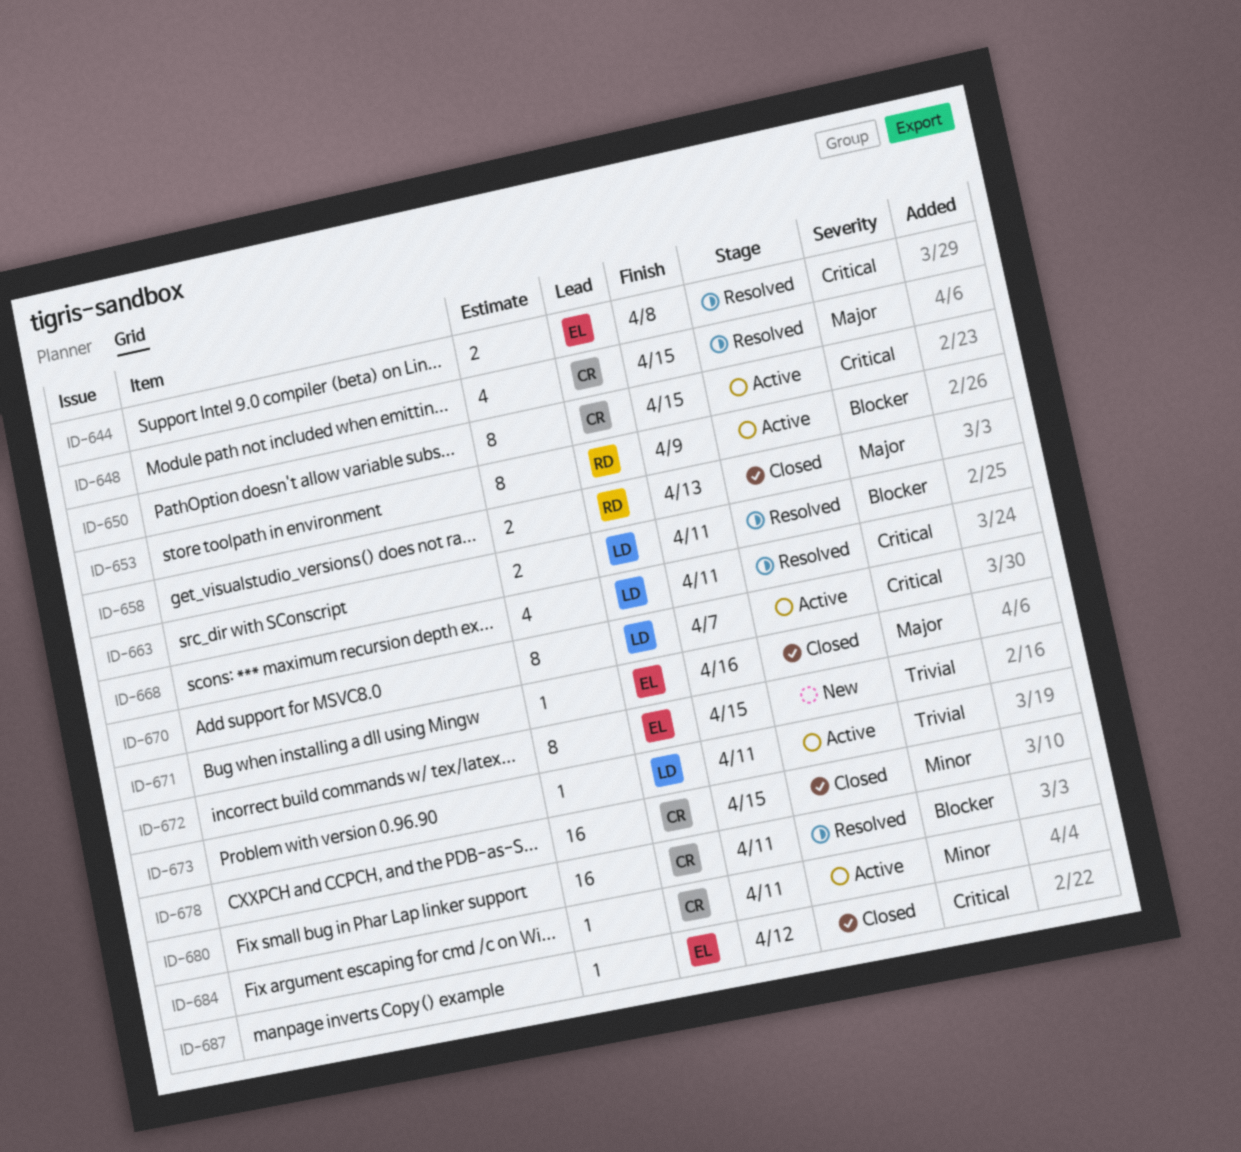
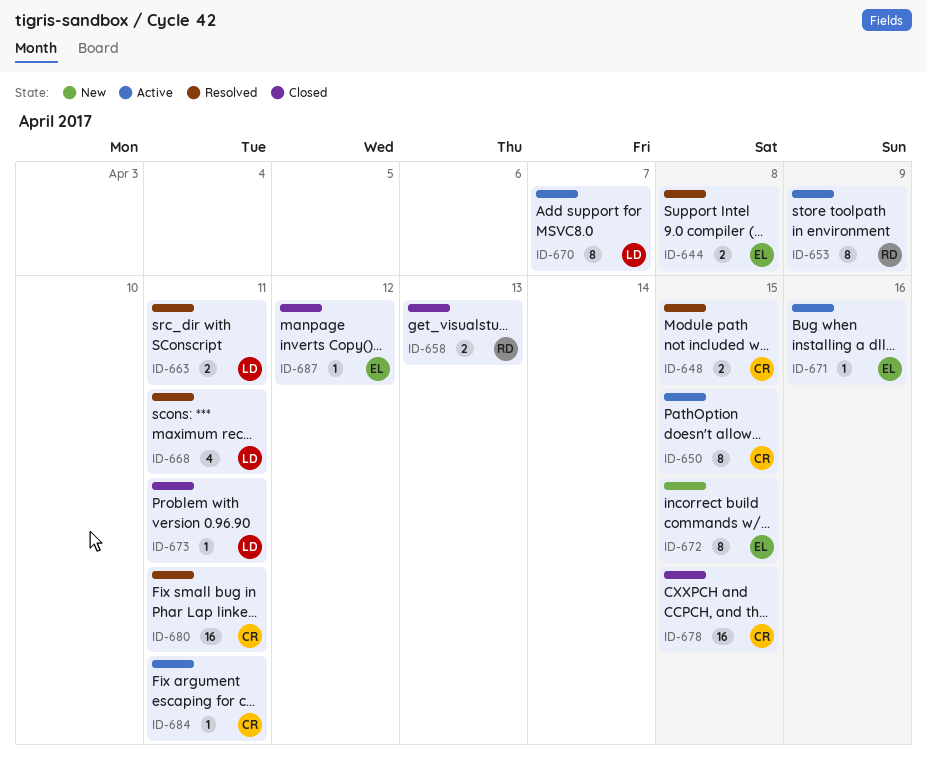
ID-648, estimate: 4 -> 2
ID-671, status: Closed -> Active
ID-673, status: Active -> Closed

